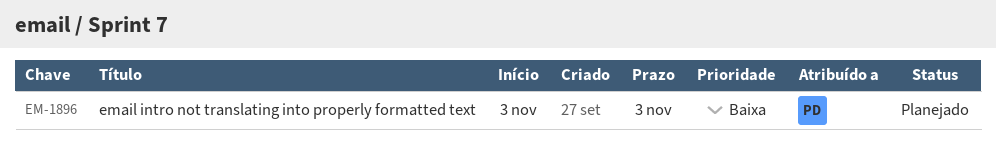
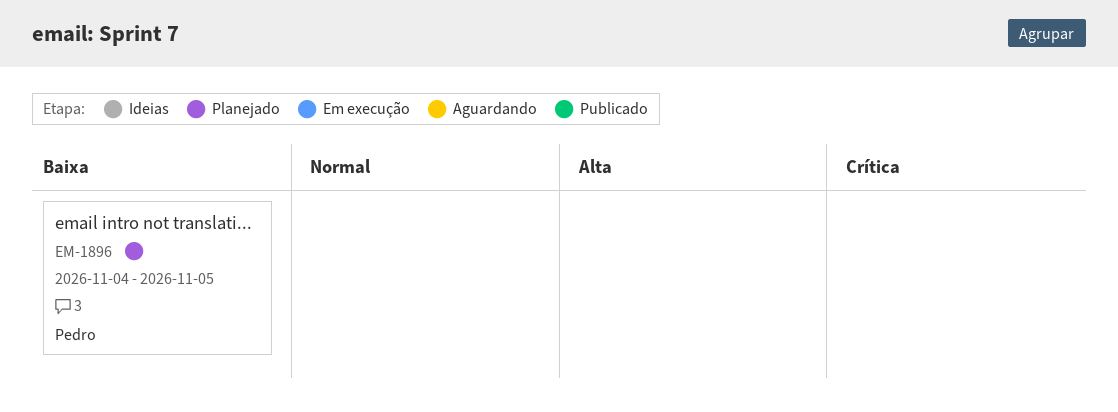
EM-1896, start: Nov 3 -> Nov 4
EM-1896, due: Nov 3 -> Nov 5

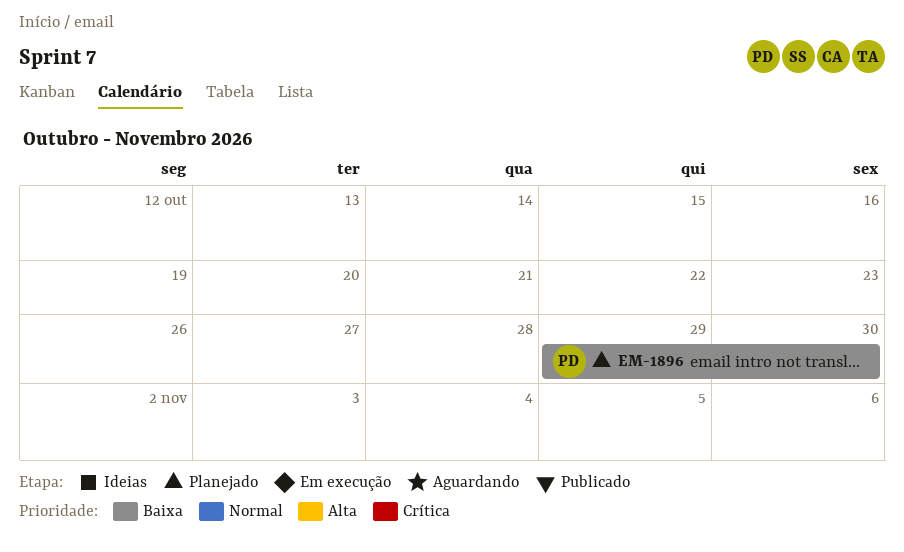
EM-1896, start: Nov 4 -> Oct 29
EM-1896, due: Nov 5 -> Oct 30

